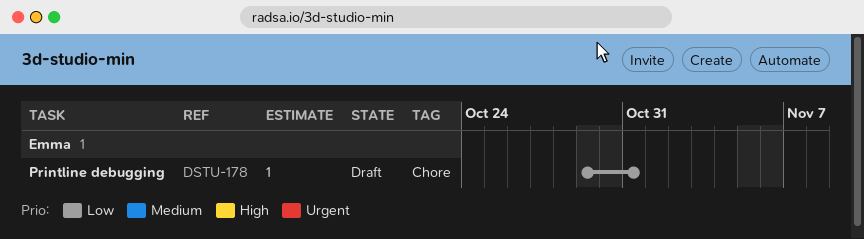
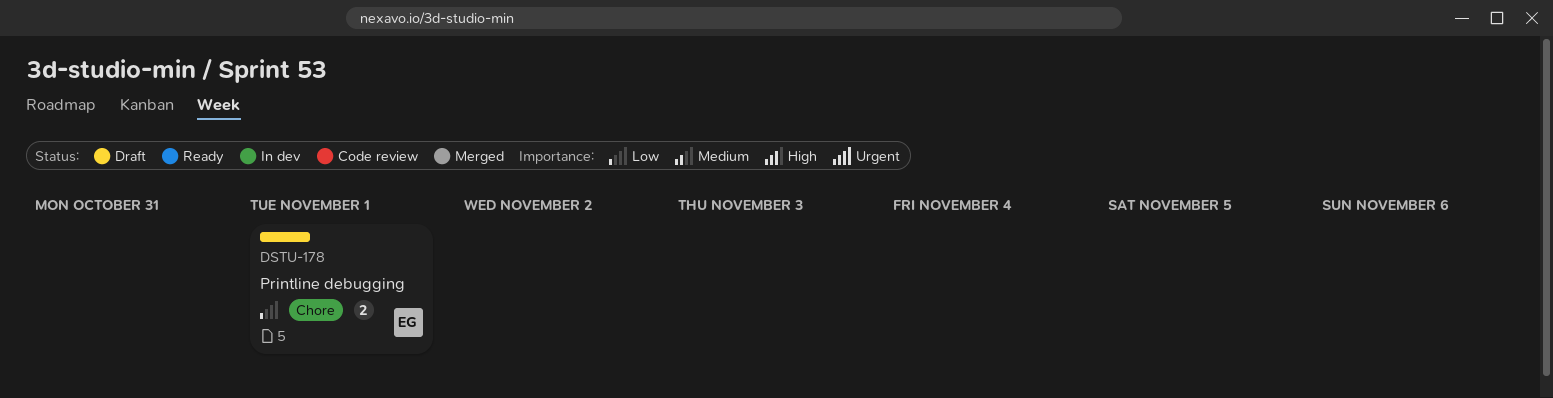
DSTU-178, estimate: 1 -> 2
DSTU-178, due: Oct 31 -> Nov 1

